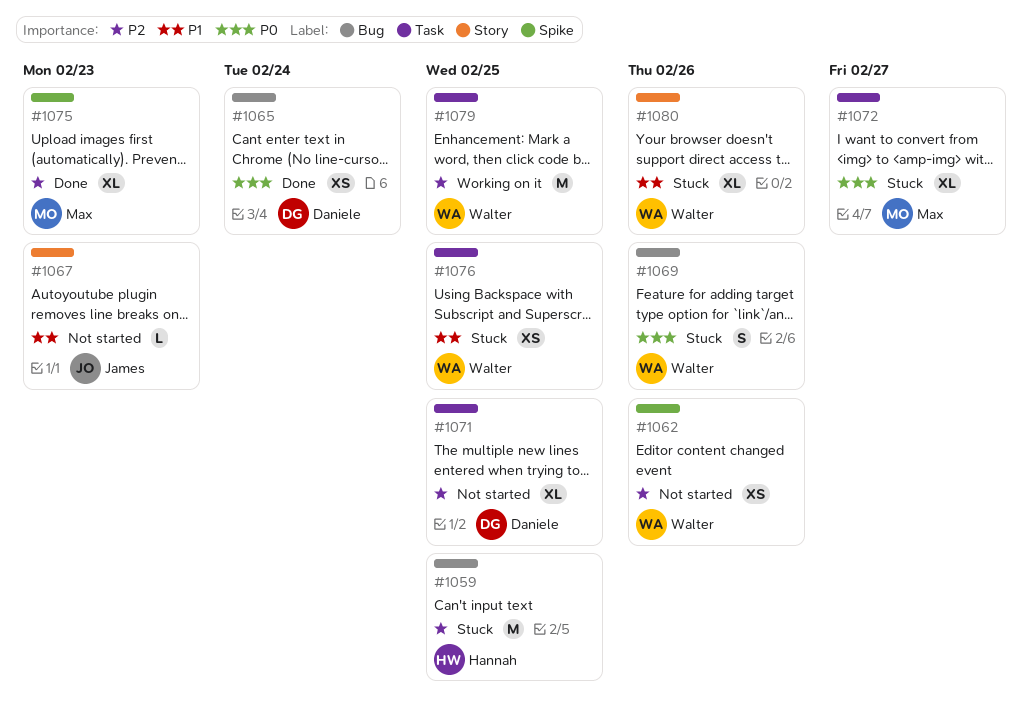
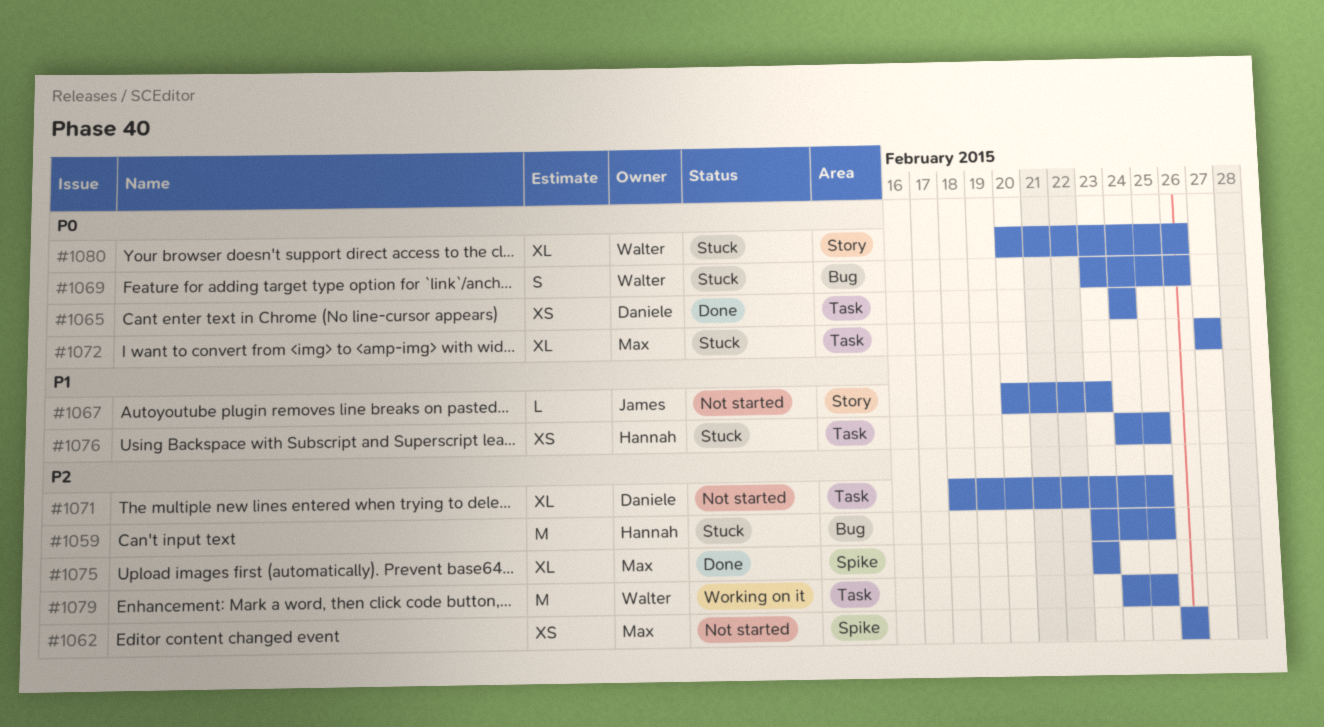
#1062, owner: Walter -> Max
#1065, label: Bug -> Task
#1076, owner: Walter -> Hannah
#1080, priority: P1 -> P0

